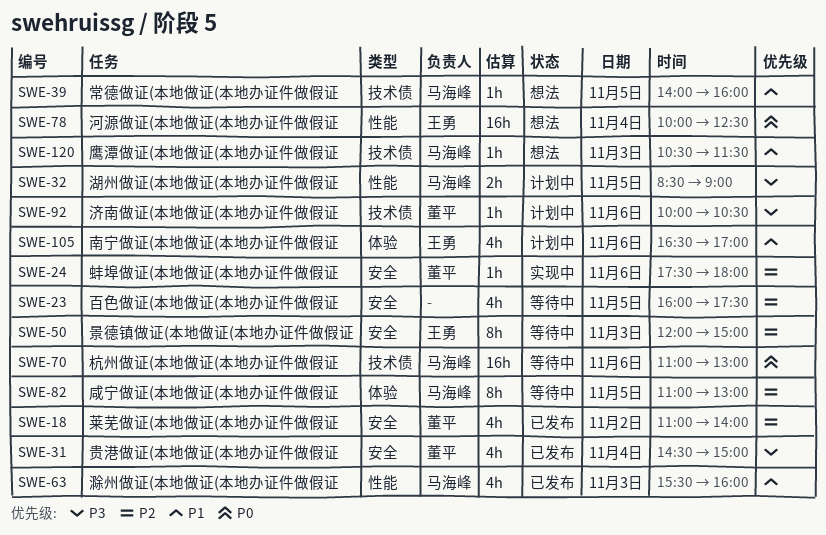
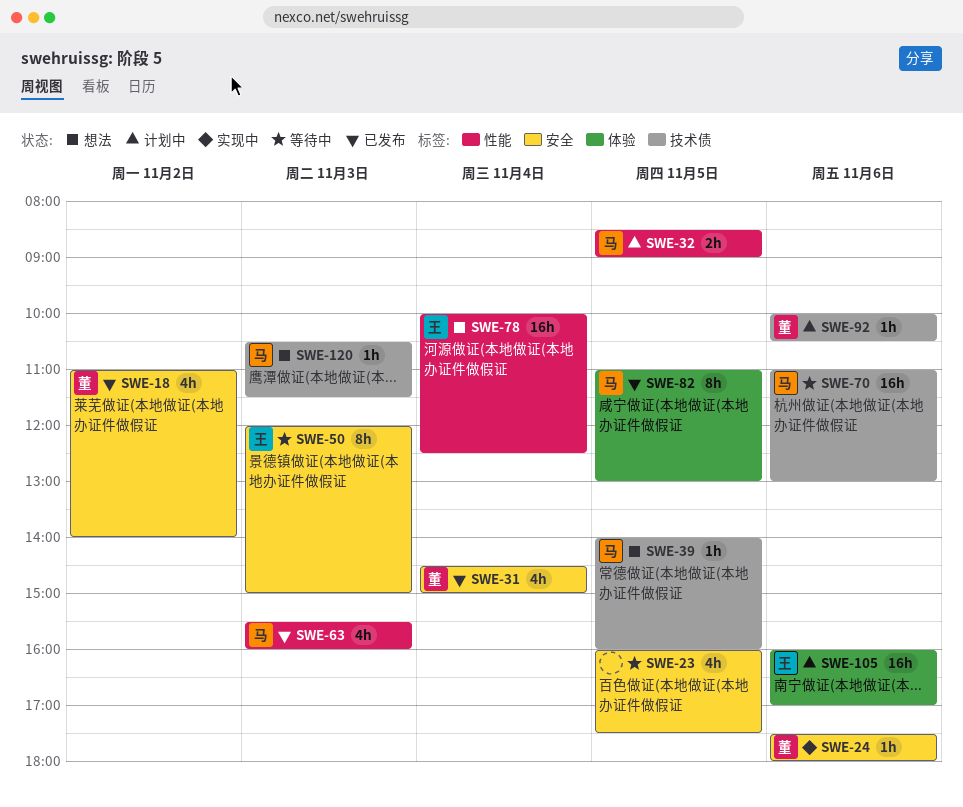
SWE-82, status: 等待中 -> 已发布
SWE-105, estimate: 4h -> 16h
SWE-105, begins: 16:30 -> 16:00

